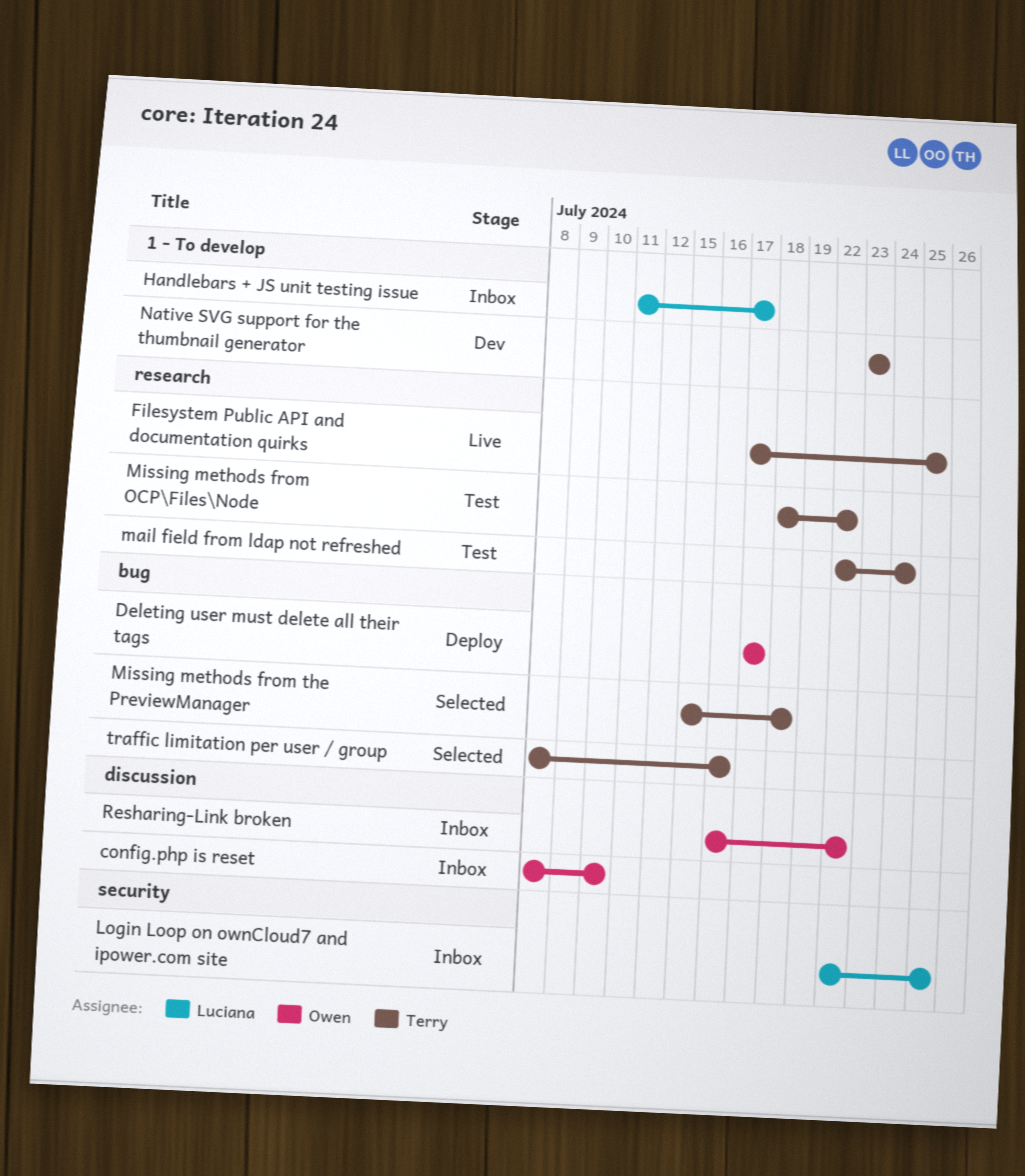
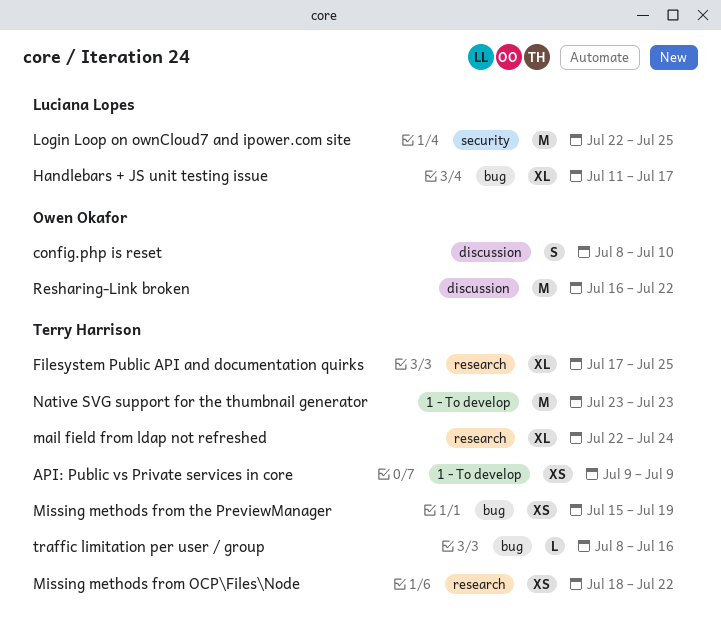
API: Public vs Private services in core: none -> present
Deleting user must delete all their tags: present -> none
Handlebars + JS unit testing issue, label: 1 - To develop -> bug
Missing methods from the PreviewManager, due: Jul 18 -> Jul 19

